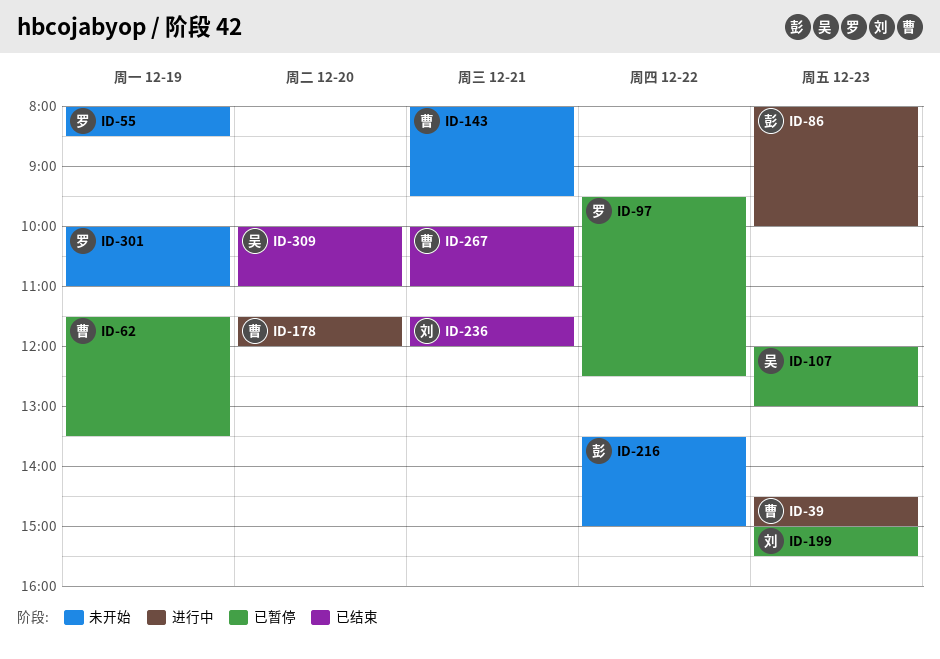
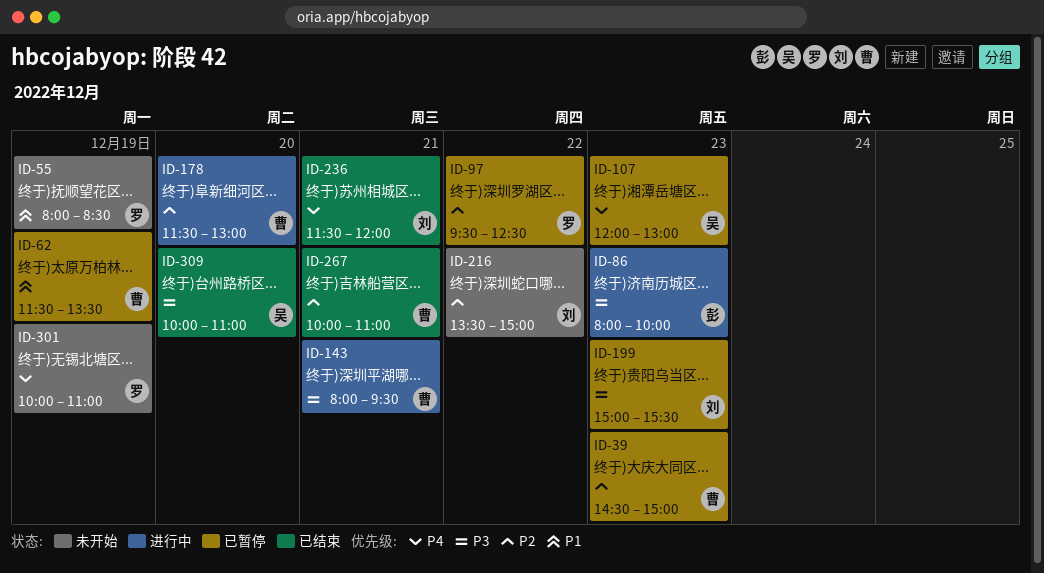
ID-39, status: 进行中 -> 已暂停
ID-143, status: 未开始 -> 进行中
ID-178, ends: 12:00 -> 13:00
ID-216, owner: 彭 -> 刘

